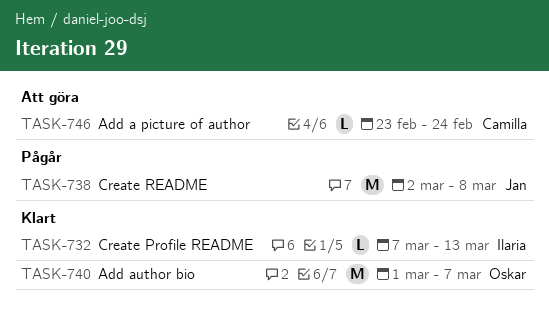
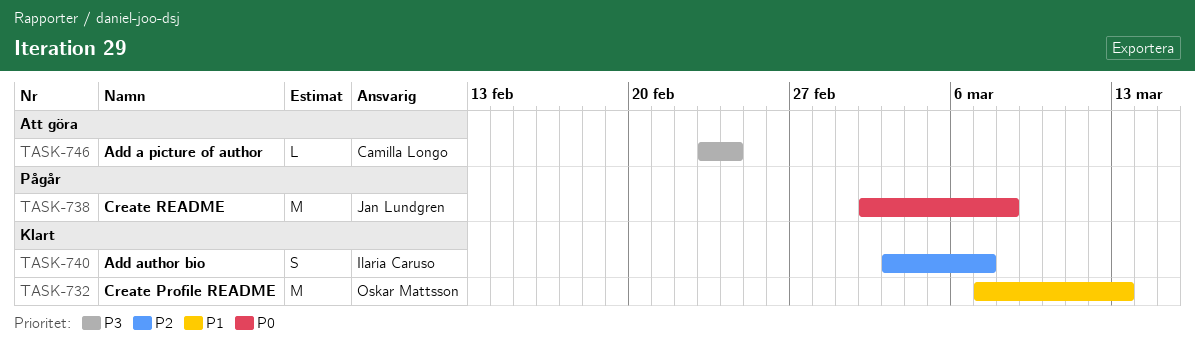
TASK-732, owner: Ilaria Caruso -> Oskar Mattsson
TASK-732, estimate: L -> M
TASK-740, owner: Oskar Mattsson -> Ilaria Caruso
TASK-740, estimate: M -> S
TASK-740, start: Mar 1 -> Mar 3

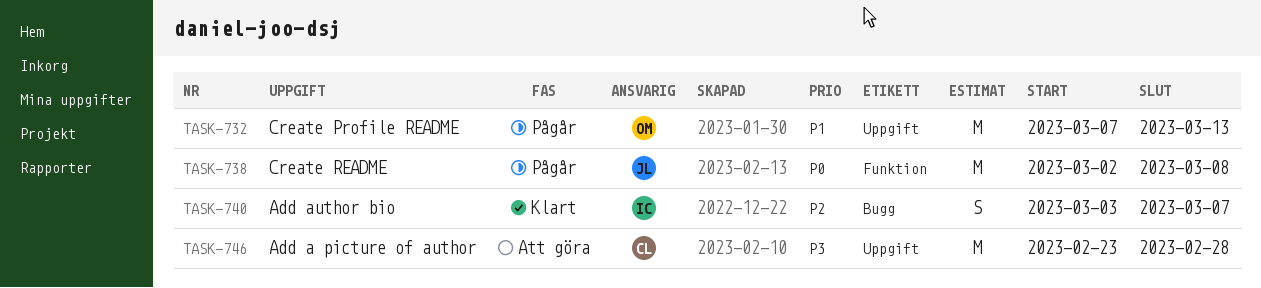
TASK-732, status: Klart -> Pågår
TASK-746, estimate: L -> M
TASK-746, due: Feb 24 -> Feb 28

